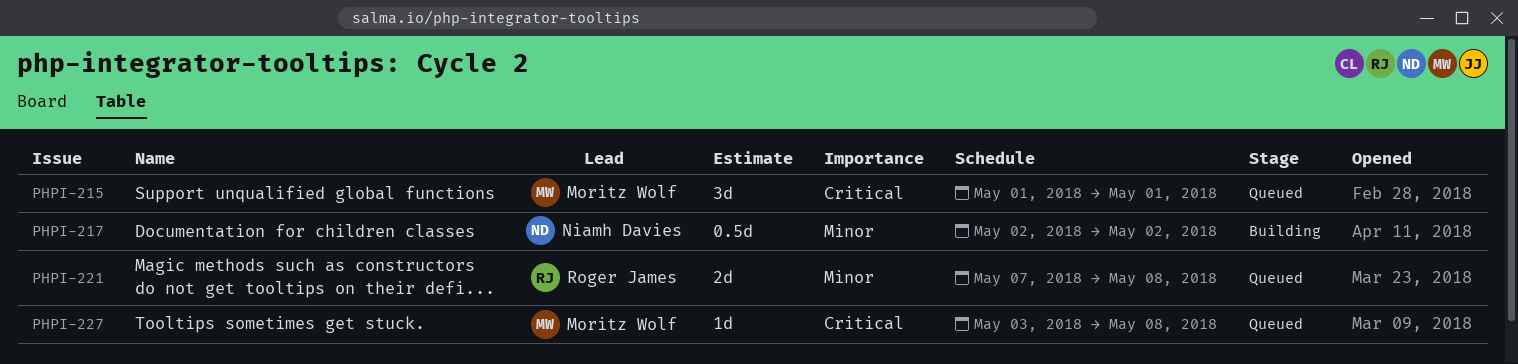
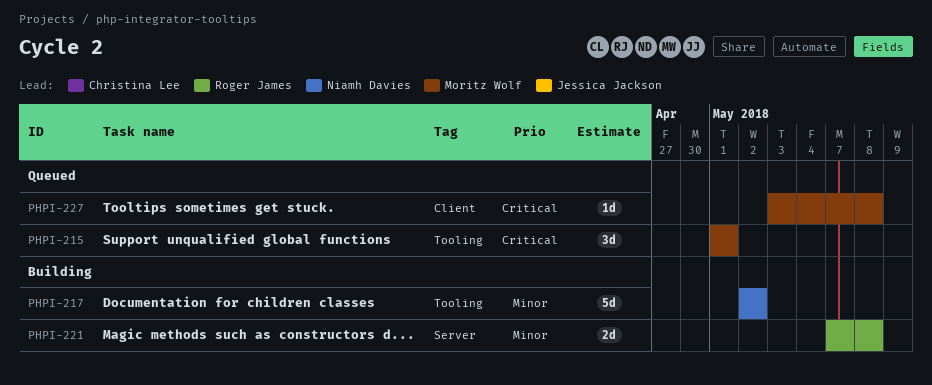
PHPI-217, estimate: 0.5d -> 5d
PHPI-221, status: Queued -> Building

